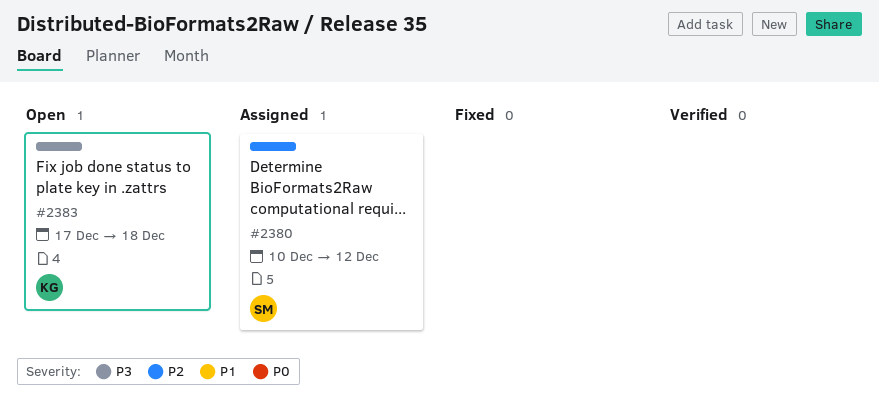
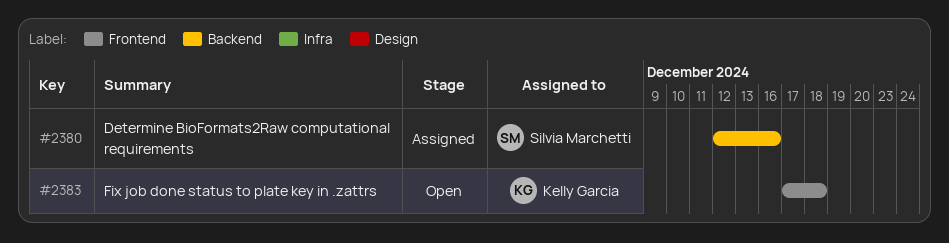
#2380, start: Dec 10 -> Dec 12
#2380, due: Dec 12 -> Dec 16

